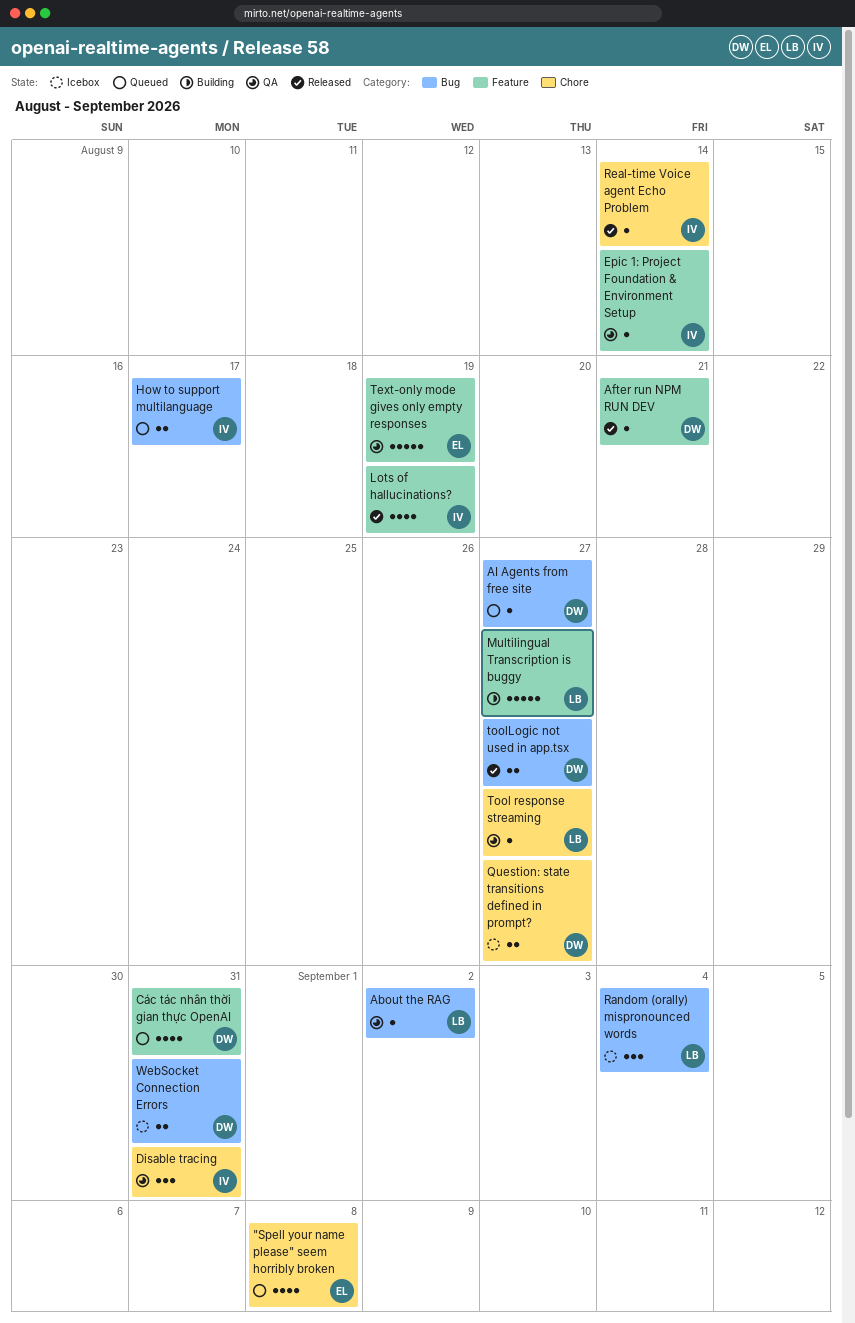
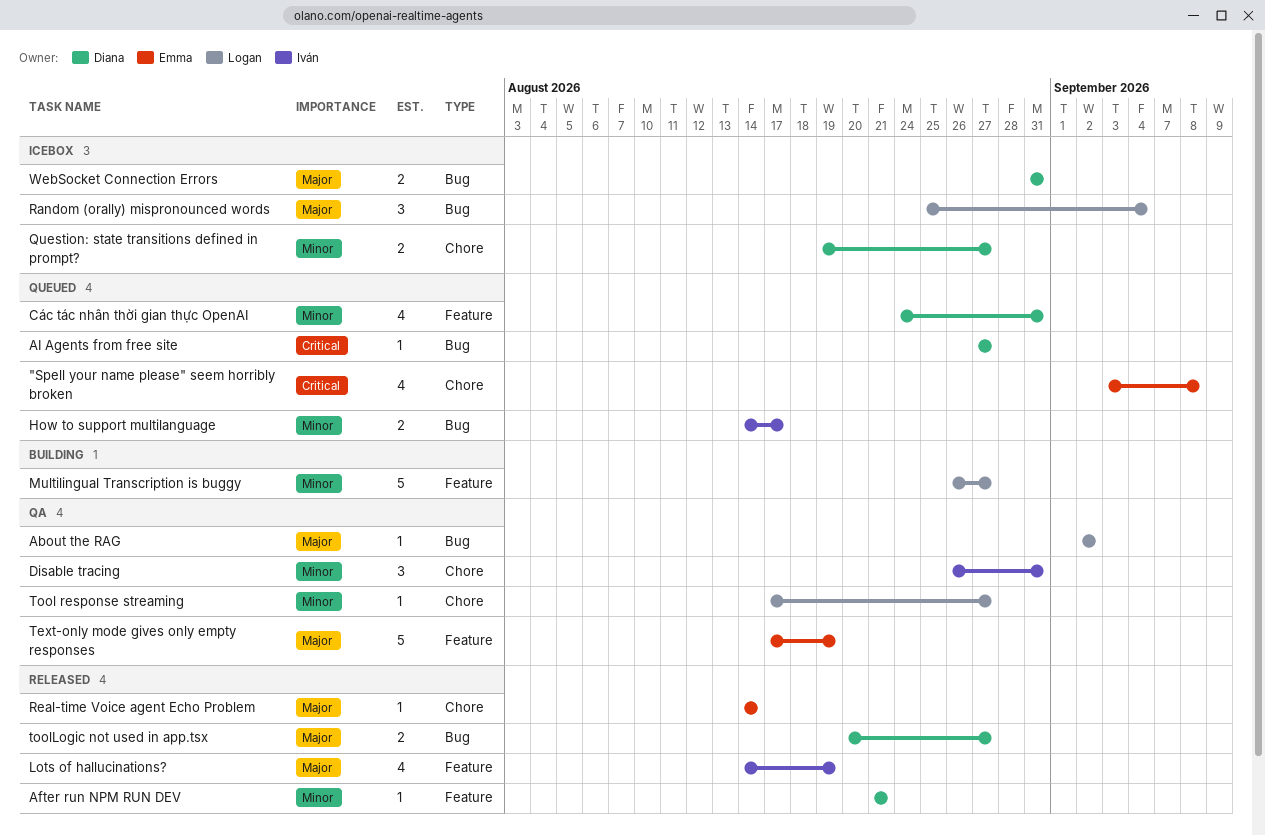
Epic 1: Project Foundation & Environment Setup: present -> none
Real-time Voice agent Echo Problem, owner: Iván -> Emma

